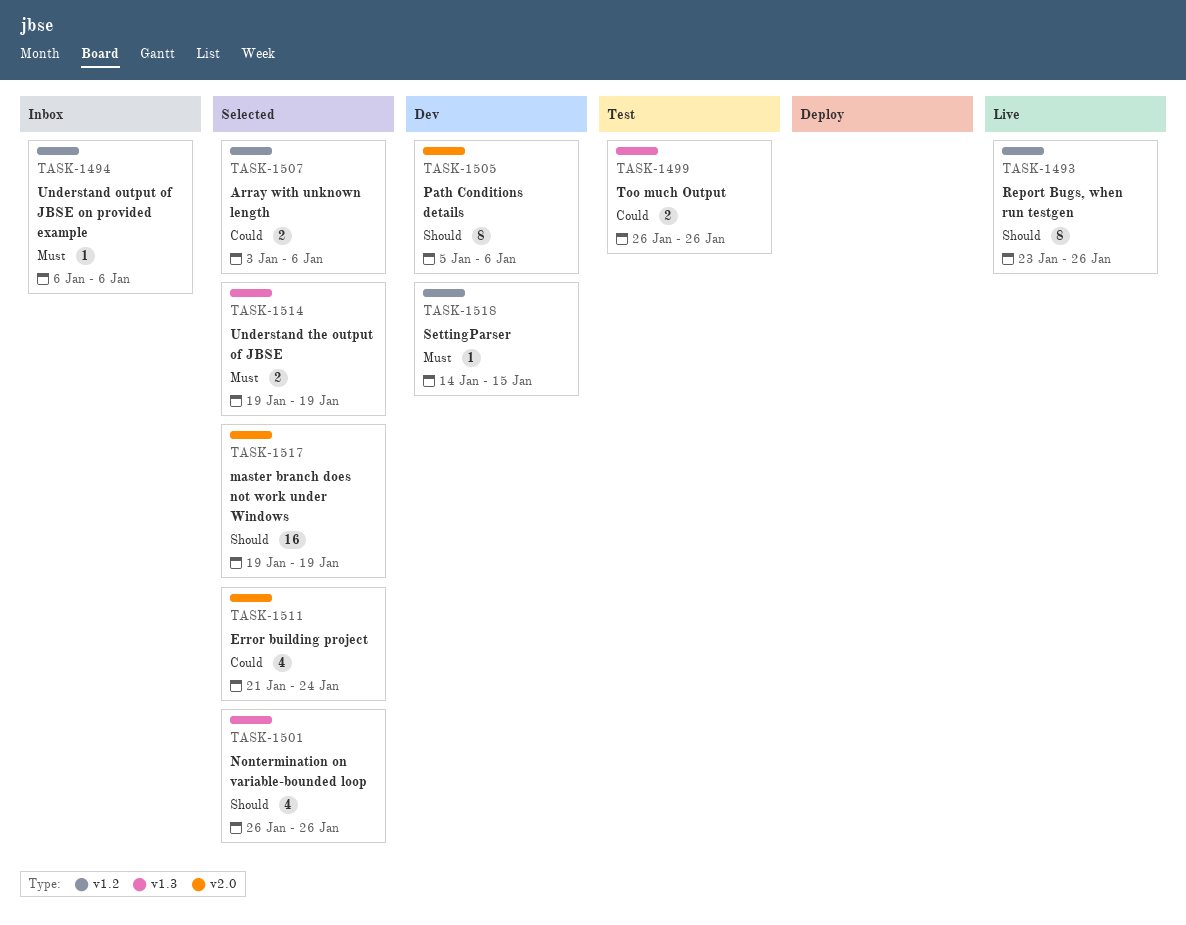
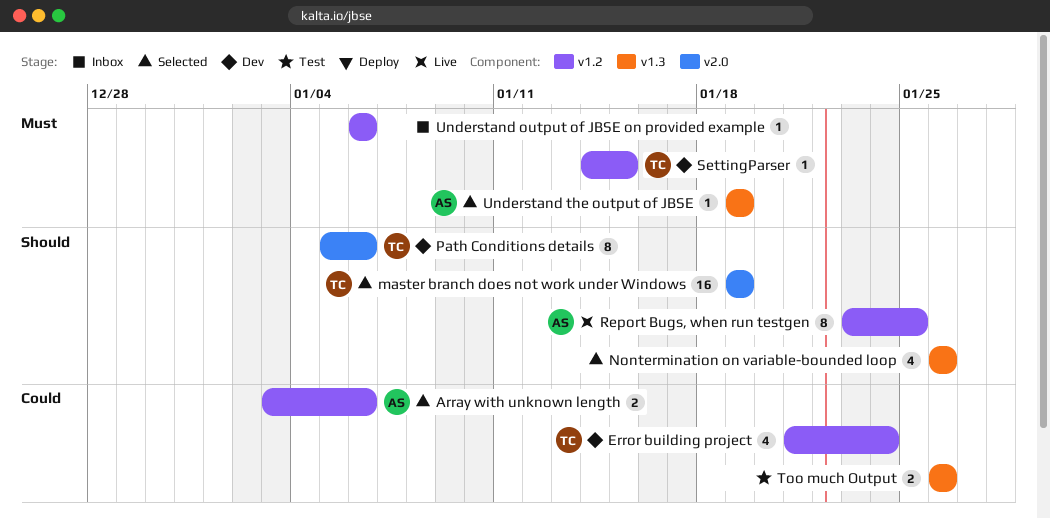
Error building project, status: Selected -> Dev
Error building project, label: v2.0 -> v1.2
Report Bugs, when run testgen, due: Jan 26 -> Jan 25
Understand the output of JBSE, estimate: 2 -> 1

